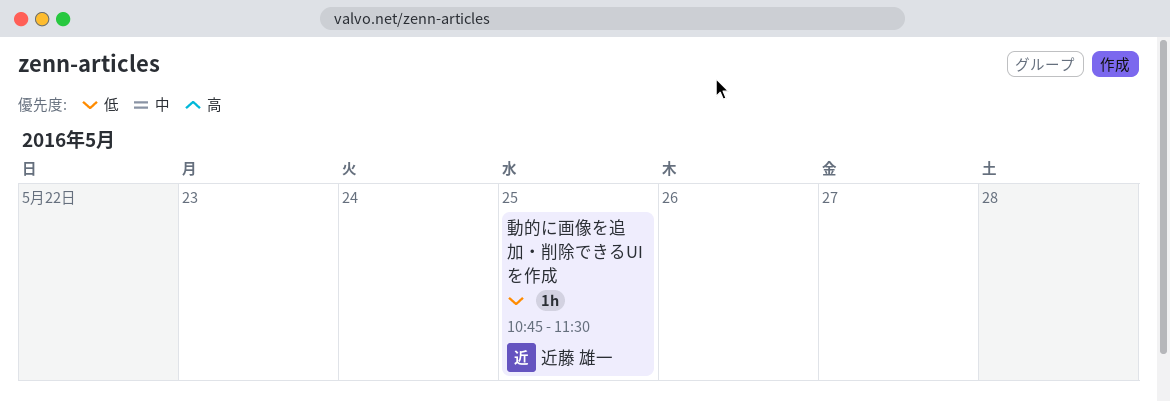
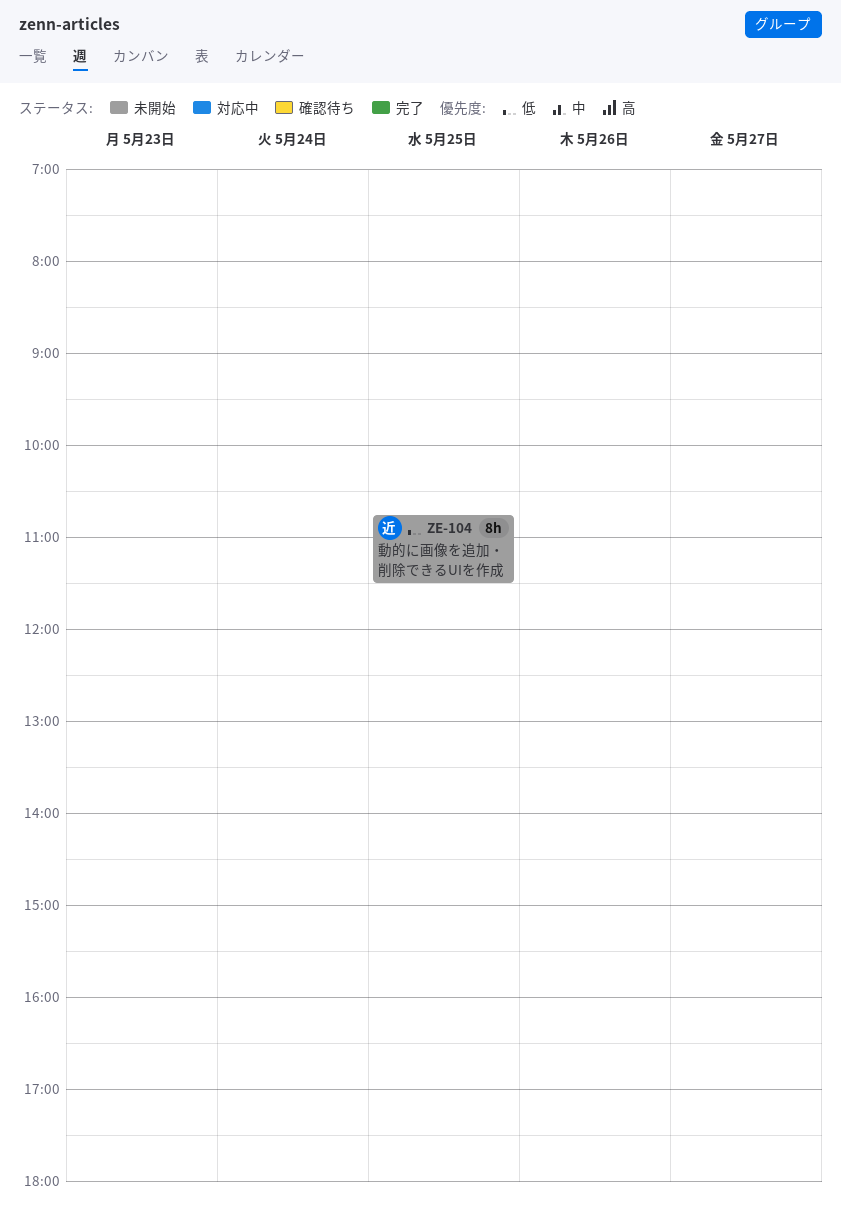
動的に画像を追加・削除できるUIを作成, estimate: 1h -> 8h

